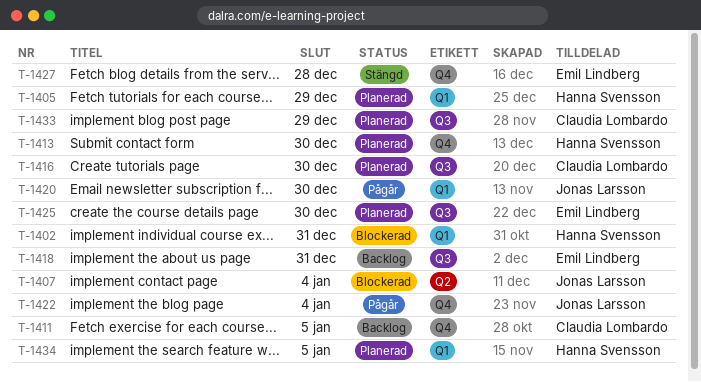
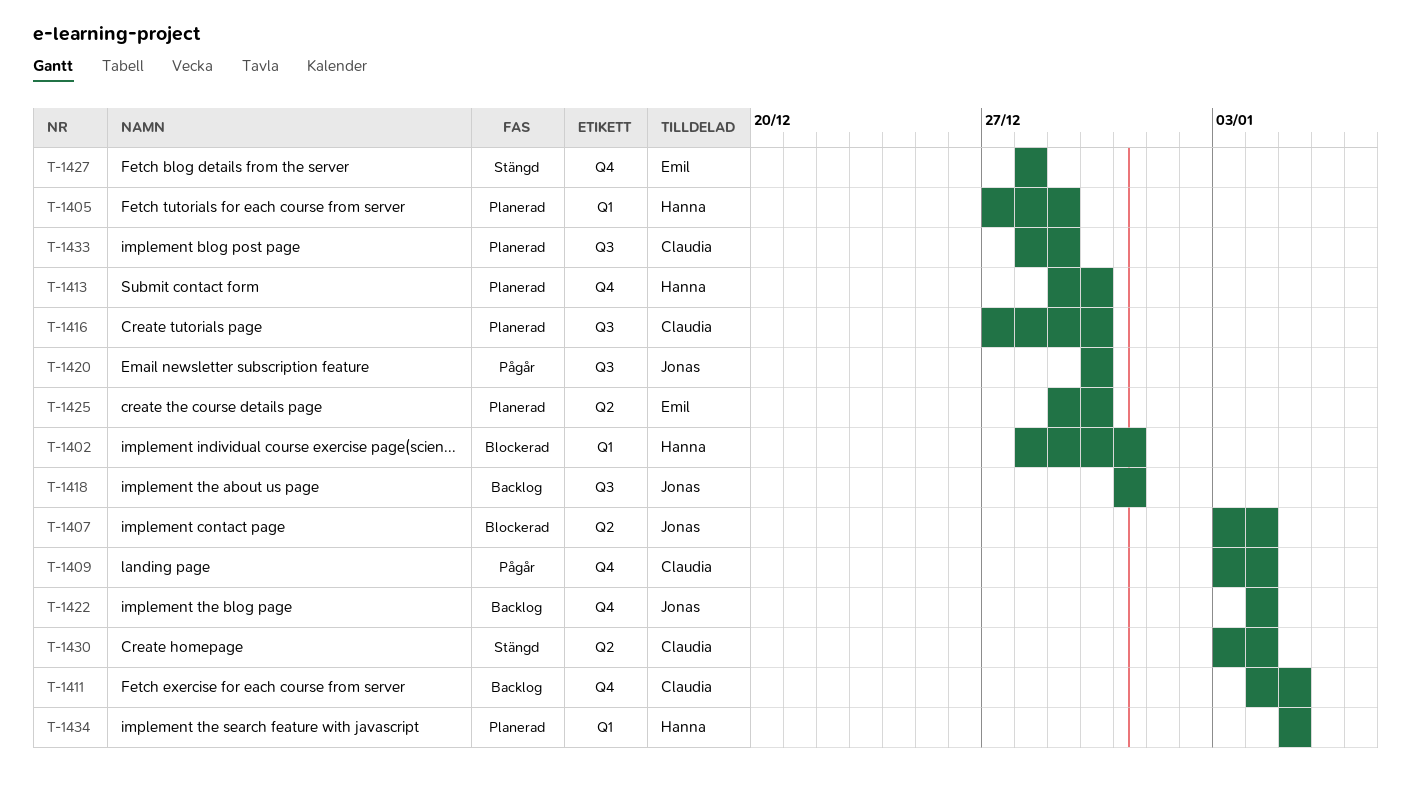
T-1409: none -> present
T-1418, owner: Emil Lindberg -> Jonas Larsson
T-1420, label: Q1 -> Q3
T-1422, status: Pågår -> Backlog
T-1425, label: Q3 -> Q2
T-1430: none -> present

